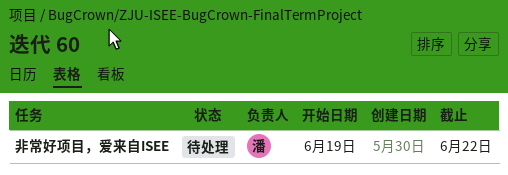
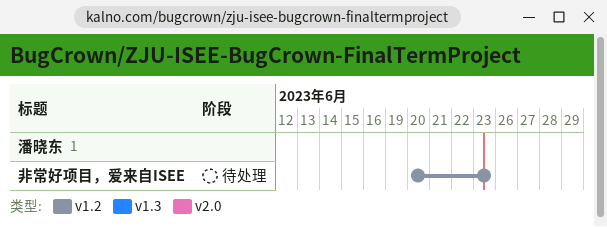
非常好项目，爱来自ISEE, start: Jun 19 -> Jun 20
非常好项目，爱来自ISEE, due: Jun 22 -> Jun 23

